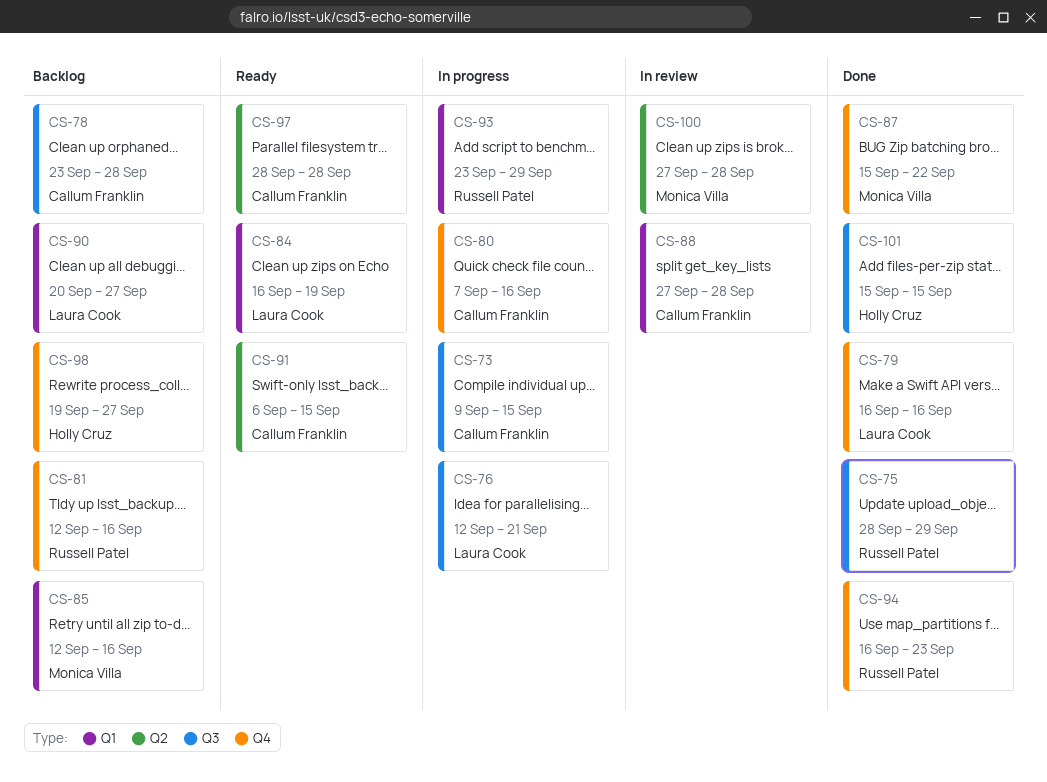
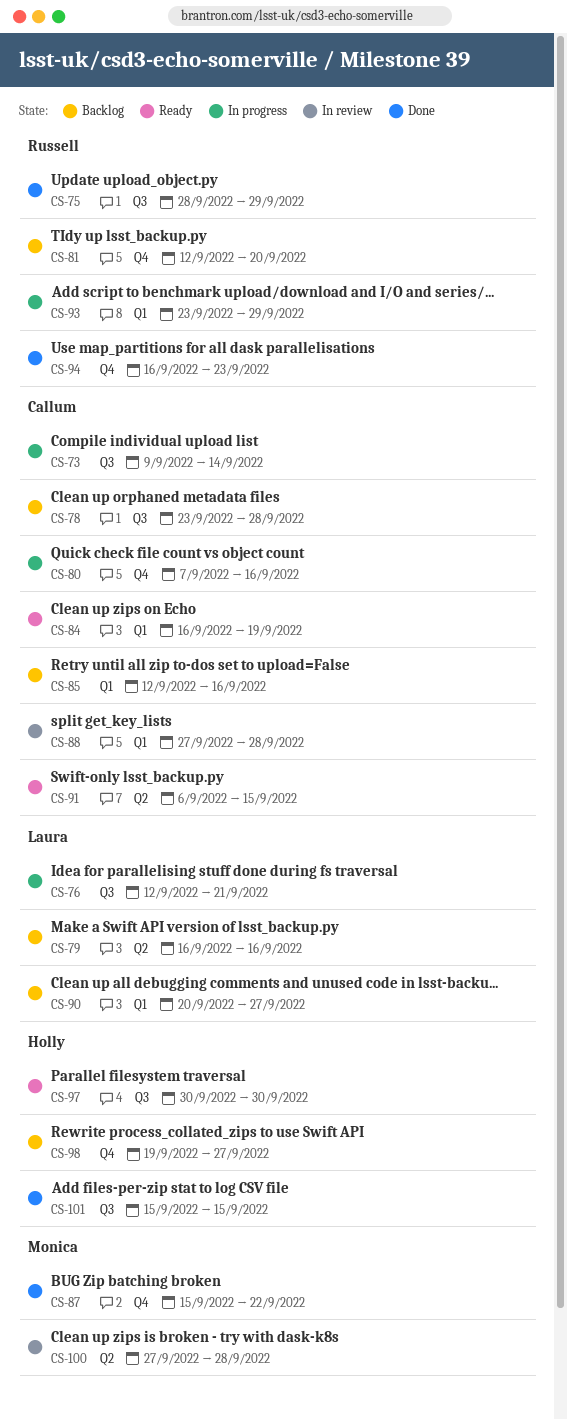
CS-73, due: Sep 15 -> Sep 14
CS-79, status: Done -> Backlog
CS-79, label: Q4 -> Q2
CS-81, due: Sep 16 -> Sep 20
CS-84, owner: Laura Cook -> Callum Franklin
CS-85, owner: Monica Villa -> Callum Franklin
CS-97, owner: Callum Franklin -> Holly Cruz
CS-97, label: Q2 -> Q3
CS-97, start: Sep 28 -> Sep 30
CS-97, due: Sep 28 -> Sep 30

